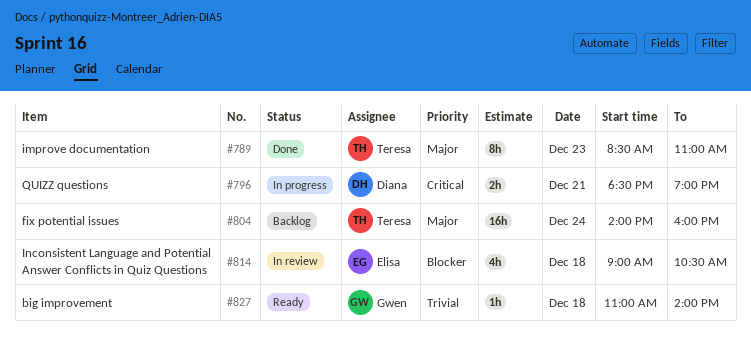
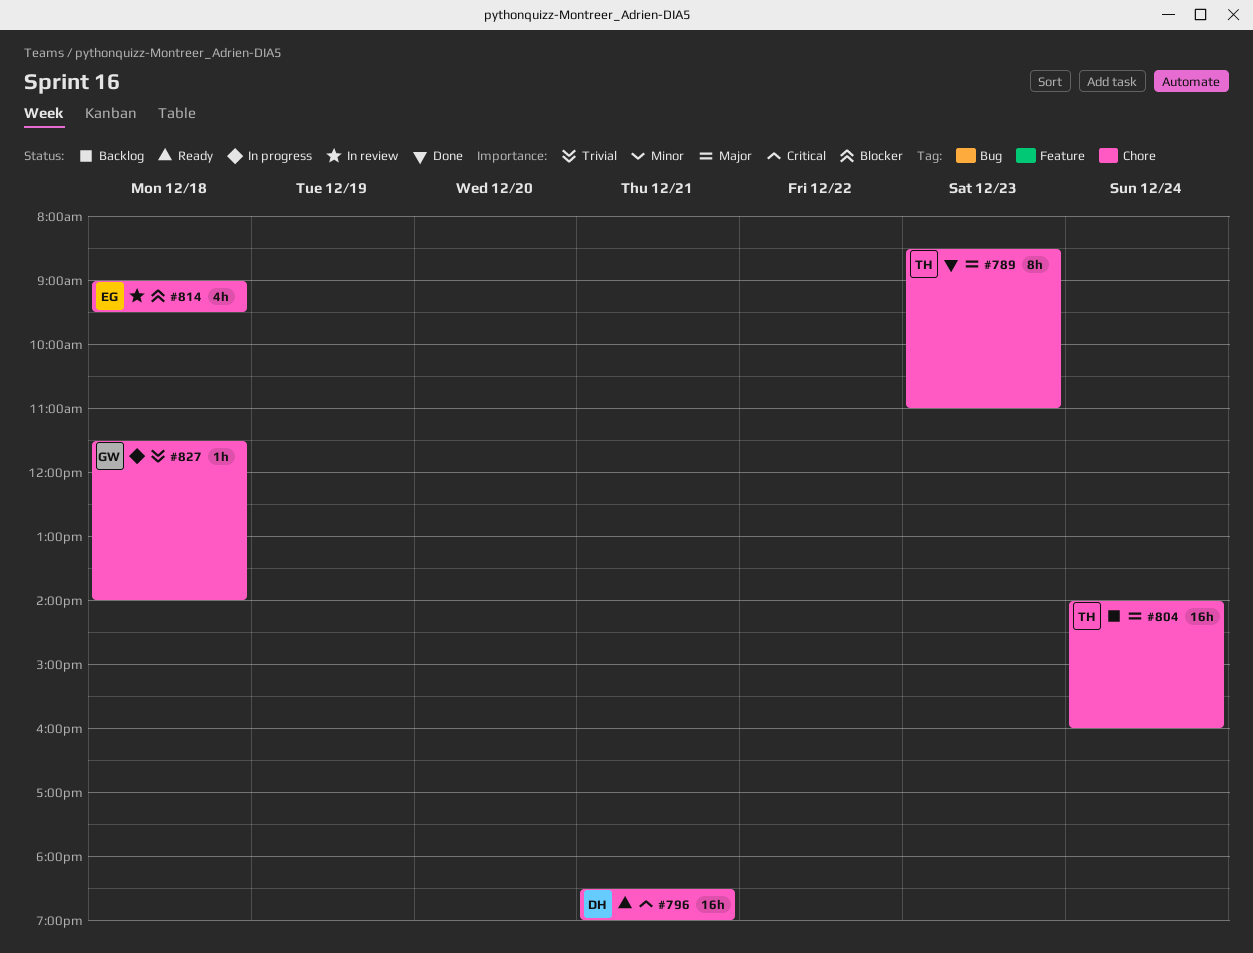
#796, status: In progress -> Ready
#796, estimate: 2h -> 16h
#814, ends: 10:30 -> 09:30
#827, status: Ready -> In progress
#827, begins: 11:00 -> 11:30

